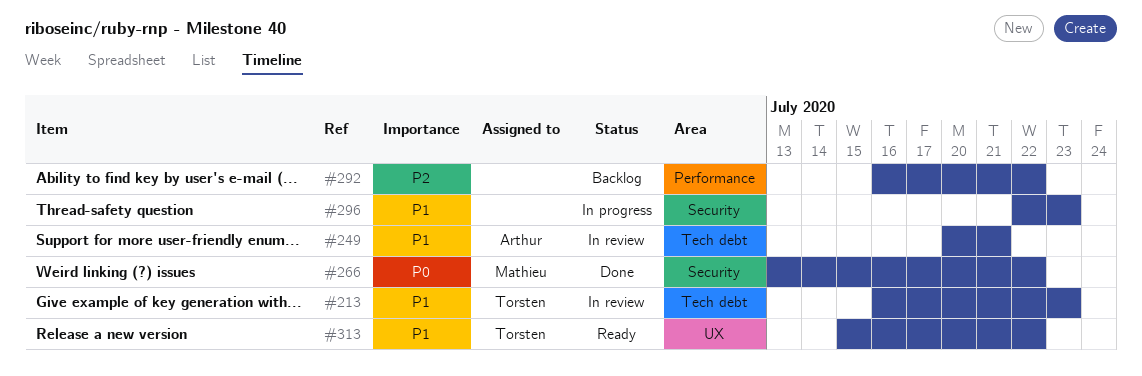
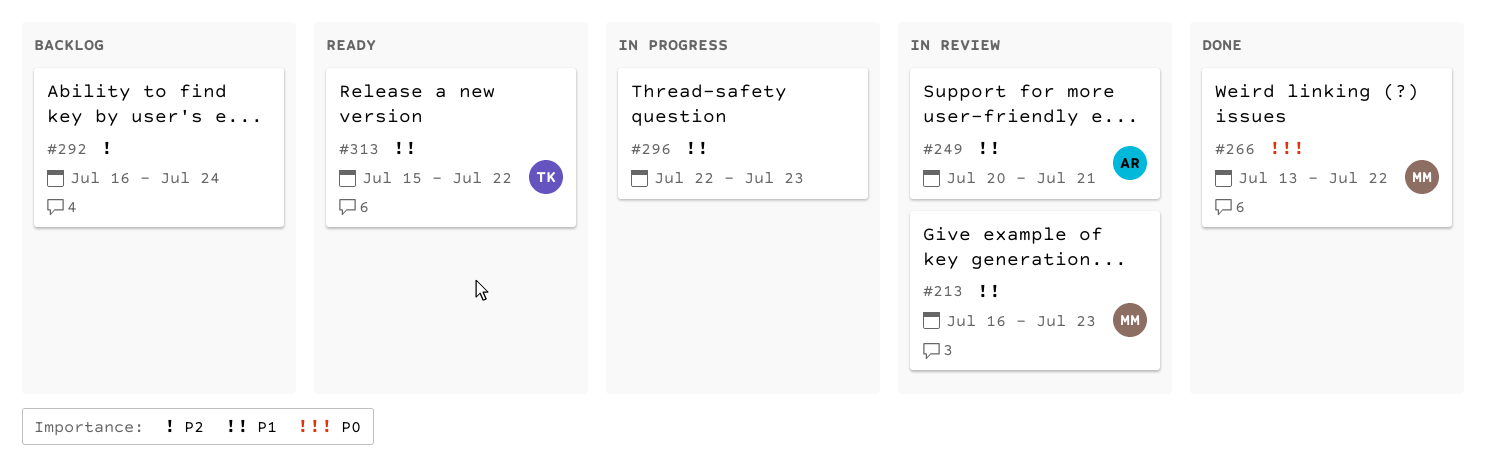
#213, owner: Torsten -> Mathieu
#292, due: Jul 22 -> Jul 24

